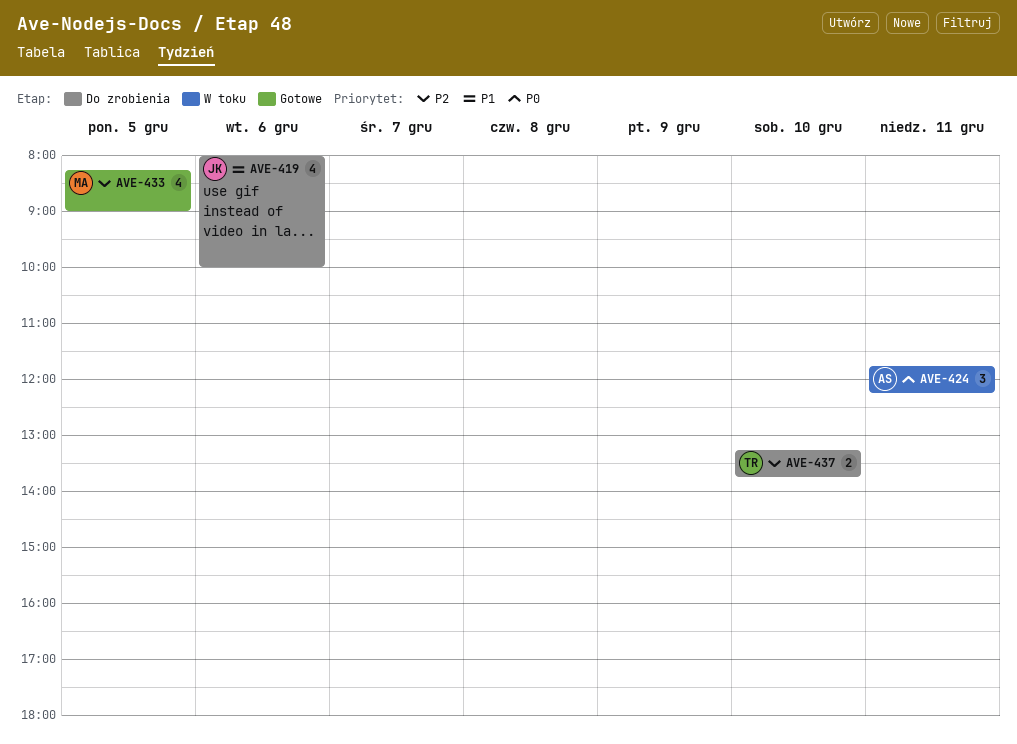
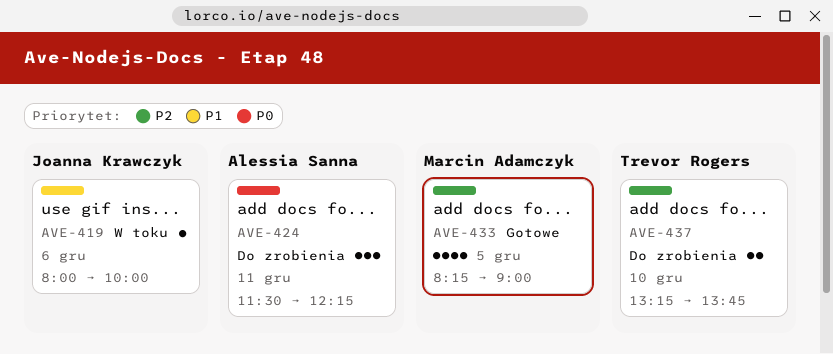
AVE-419, status: Do zrobienia -> W toku
AVE-419, estimate: 4 -> 1
AVE-424, status: W toku -> Do zrobienia
AVE-424, begins: 11:45 -> 11:30

